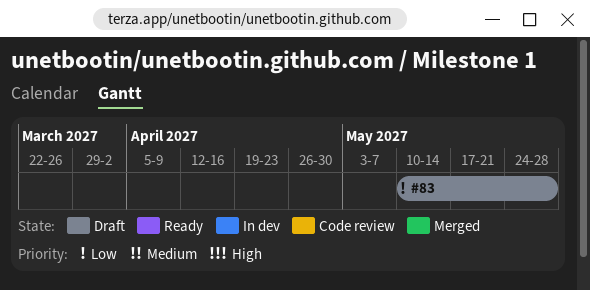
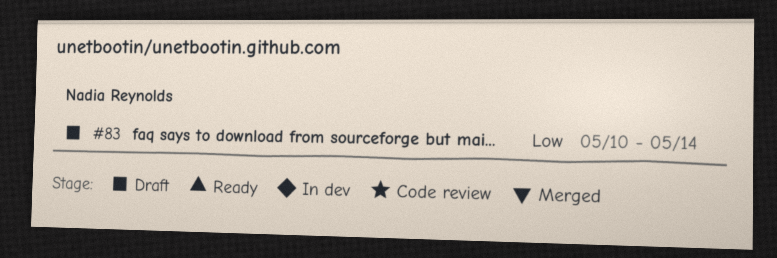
#83, due: May 28 -> May 14

